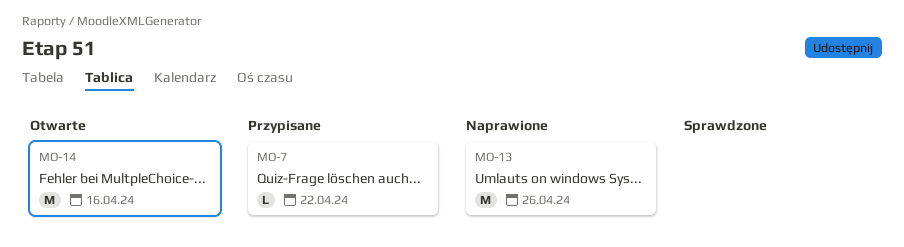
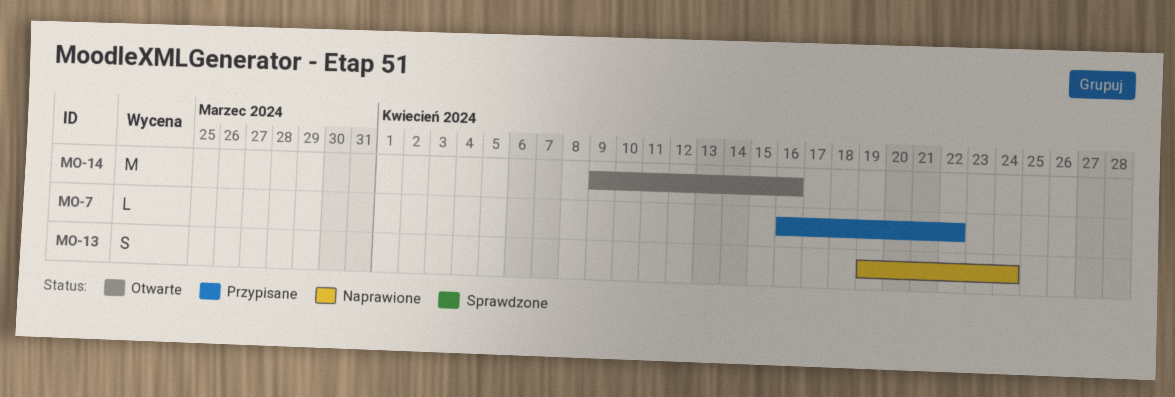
MO-13, estimate: M -> S
MO-13, due: Apr 26 -> Apr 24

